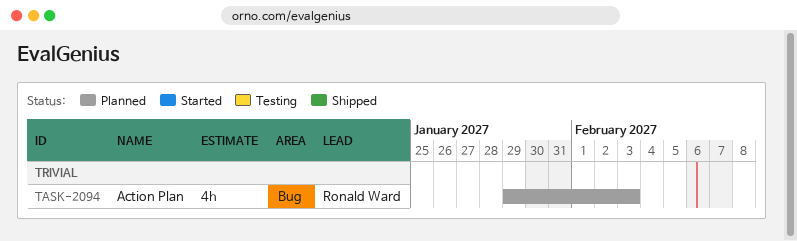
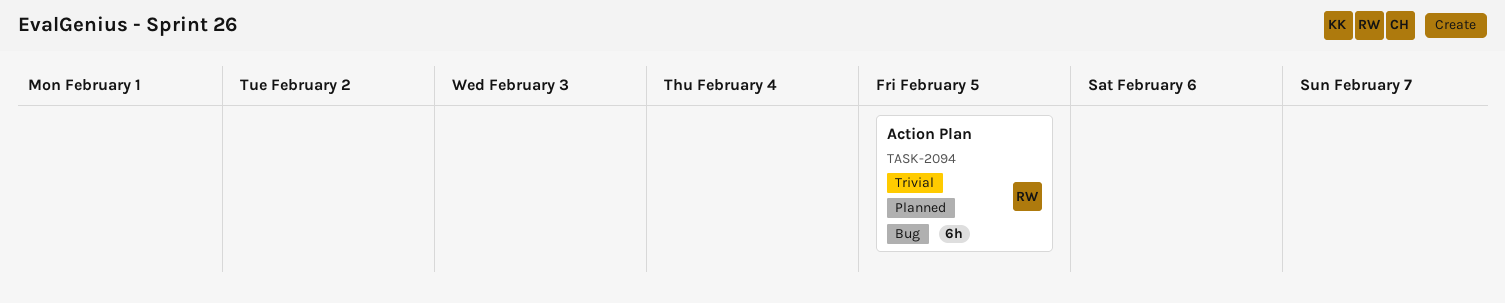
TASK-2094, estimate: 4h -> 6h
TASK-2094, due: Feb 3 -> Feb 5

